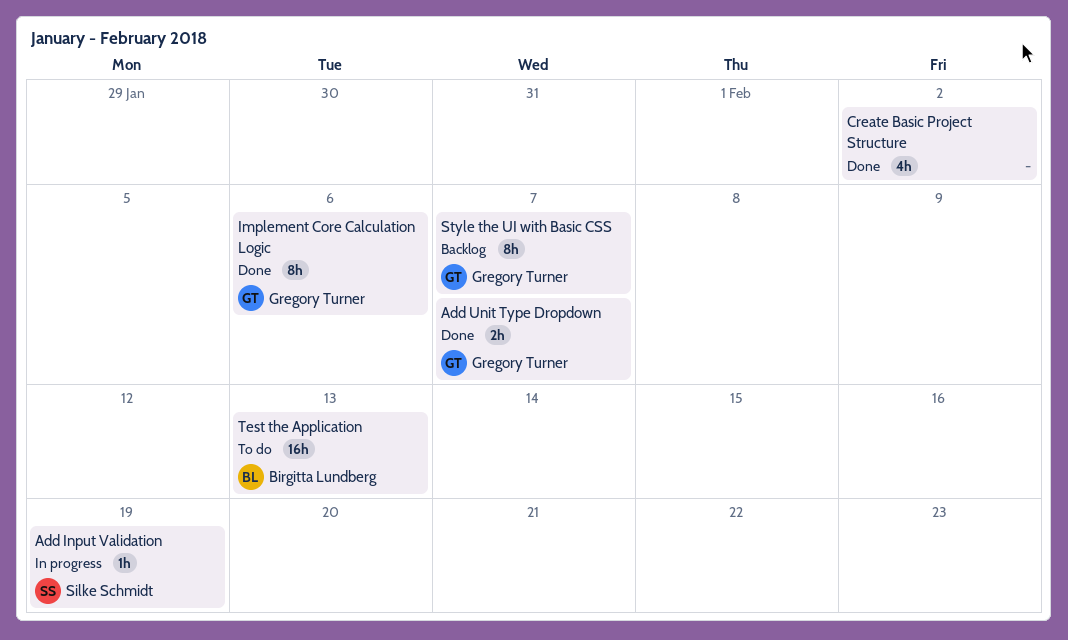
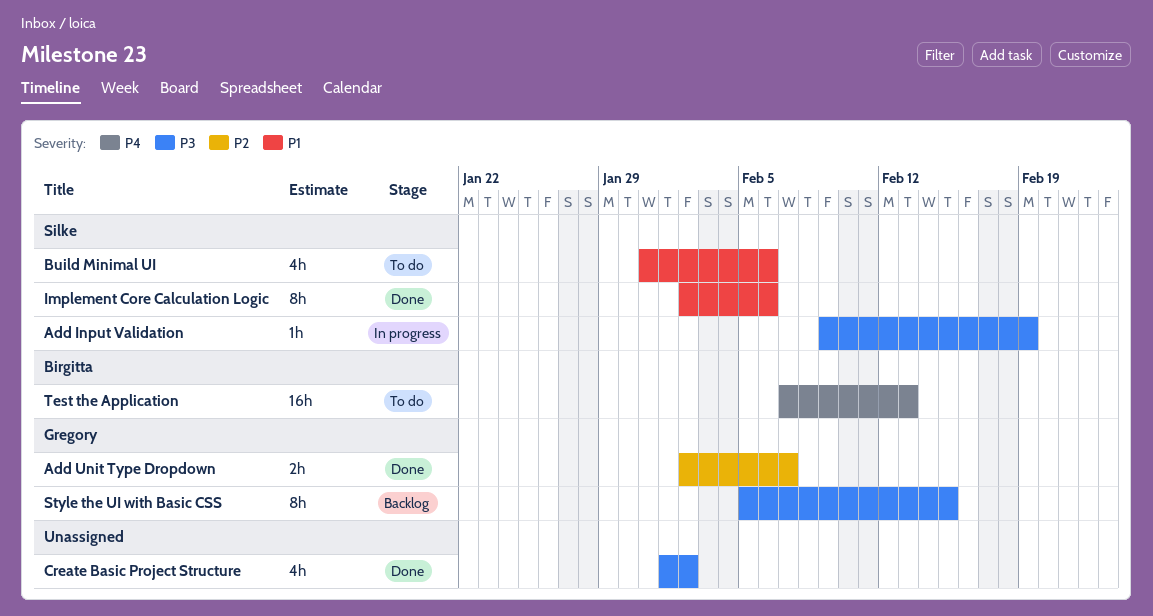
Build Minimal UI: none -> present
Implement Core Calculation Logic, owner: Gregory Turner -> Silke Schmidt
Style the UI with Basic CSS, due: Feb 7 -> Feb 15

